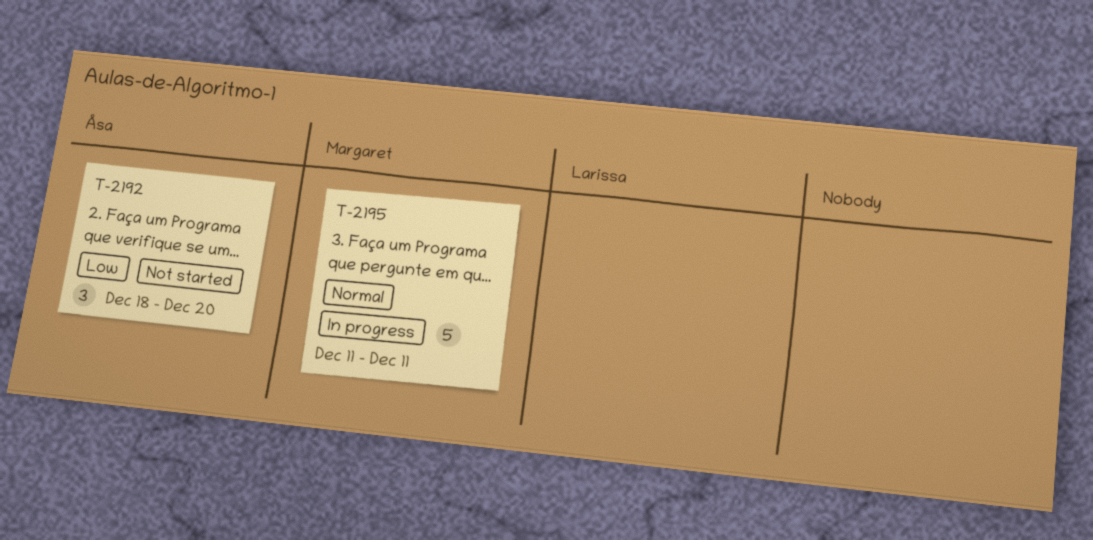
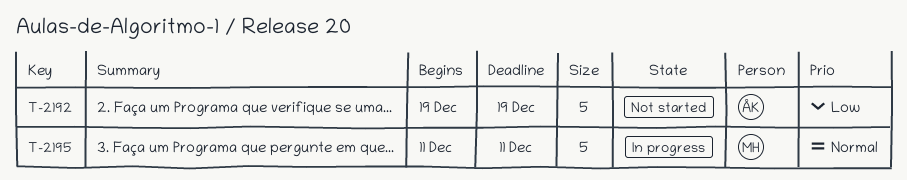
T-2192, estimate: 3 -> 5
T-2192, start: Dec 18 -> Dec 19
T-2192, due: Dec 20 -> Dec 19

